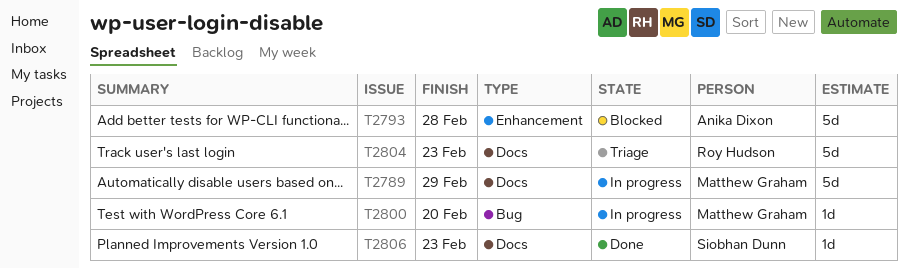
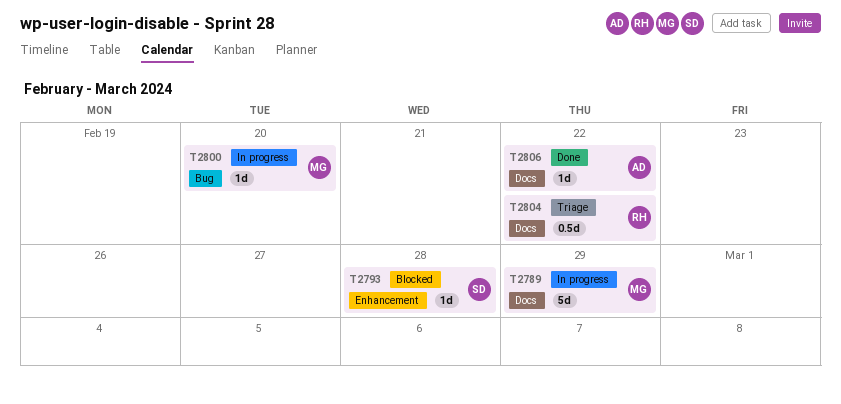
T2793, owner: Anika Dixon -> Siobhan Dunn
T2793, estimate: 5d -> 1d
T2804, estimate: 5d -> 0.5d
T2804, due: Feb 23 -> Feb 22
T2806, owner: Siobhan Dunn -> Anika Dixon
T2806, due: Feb 23 -> Feb 22

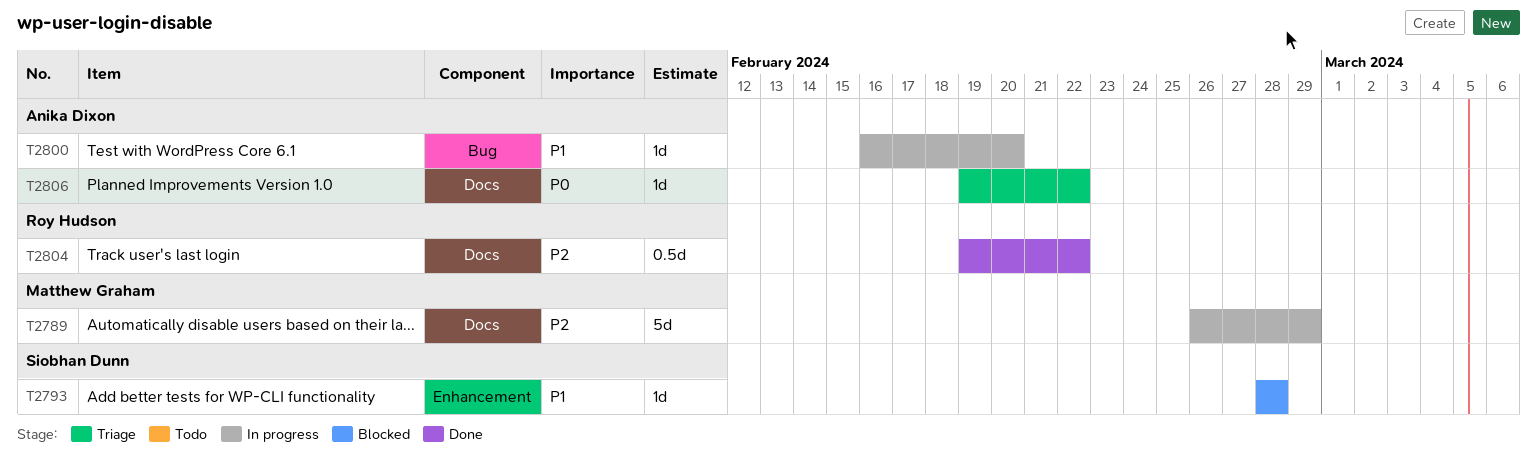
T2800, owner: Matthew Graham -> Anika Dixon
T2804, status: Triage -> Done
T2806, status: Done -> Triage

